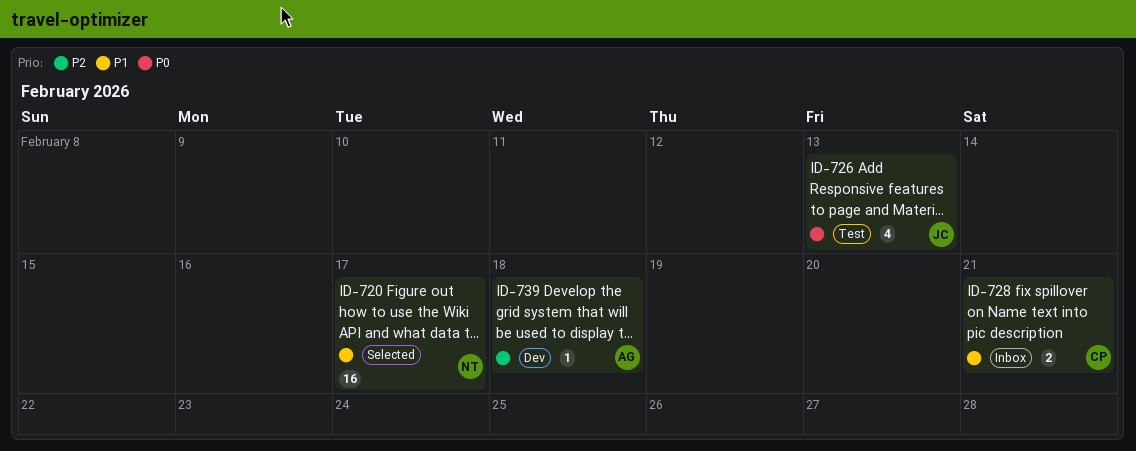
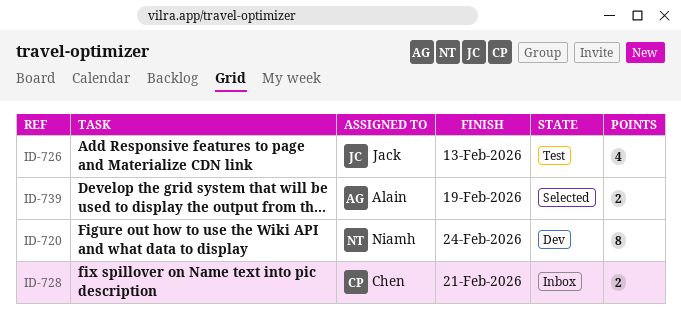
ID-720, status: Selected -> Dev
ID-720, estimate: 16 -> 8
ID-720, due: Feb 17 -> Feb 24
ID-739, status: Dev -> Selected
ID-739, estimate: 1 -> 2
ID-739, due: Feb 18 -> Feb 19

